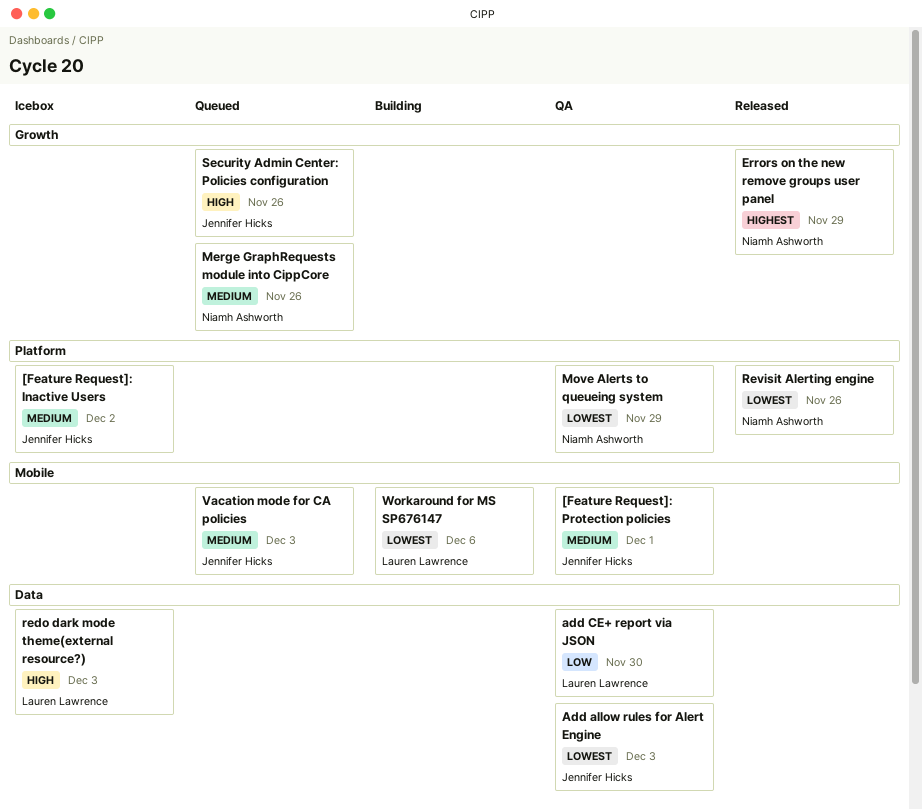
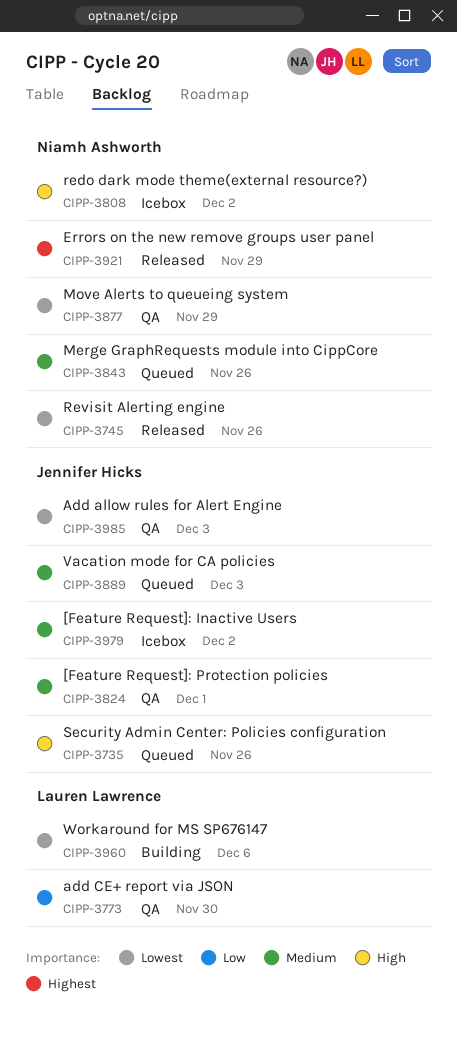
redo dark mode theme(external resource?), owner: Lauren Lawrence -> Niamh Ashworth
redo dark mode theme(external resource?), due: Dec 3 -> Dec 2

